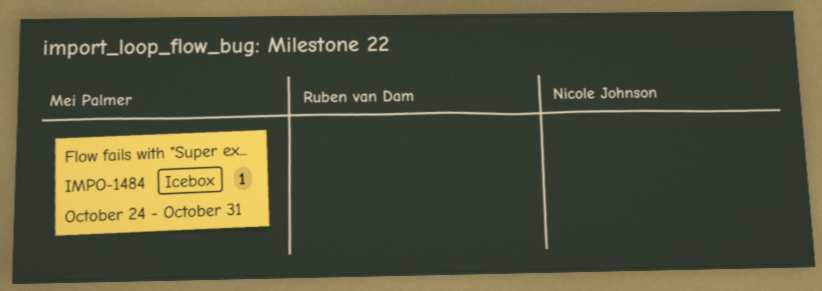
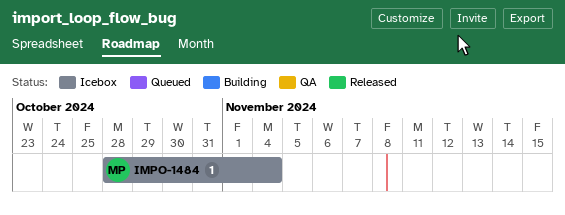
IMPO-1484, start: Oct 24 -> Oct 28
IMPO-1484, due: Oct 31 -> Nov 4

